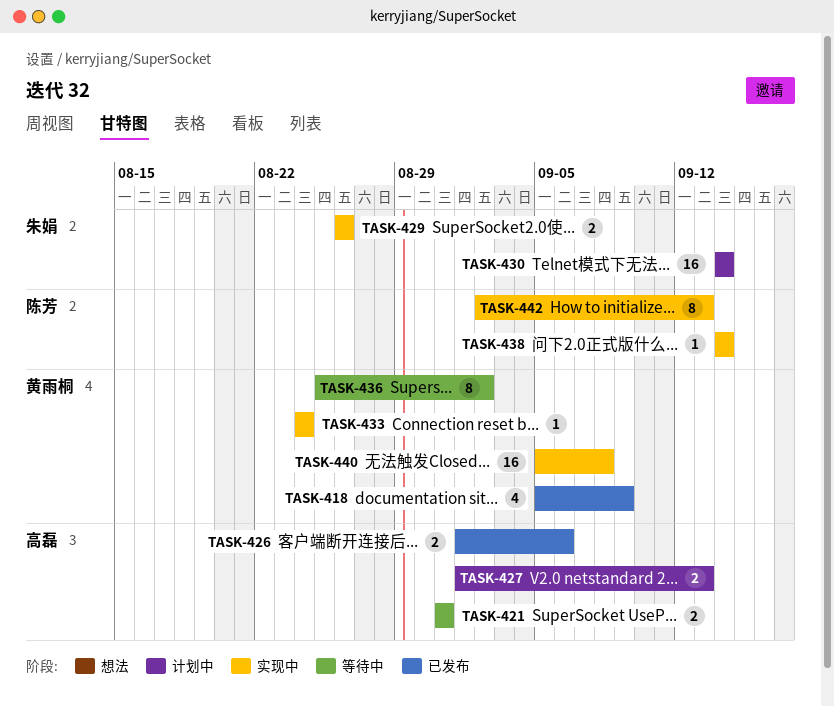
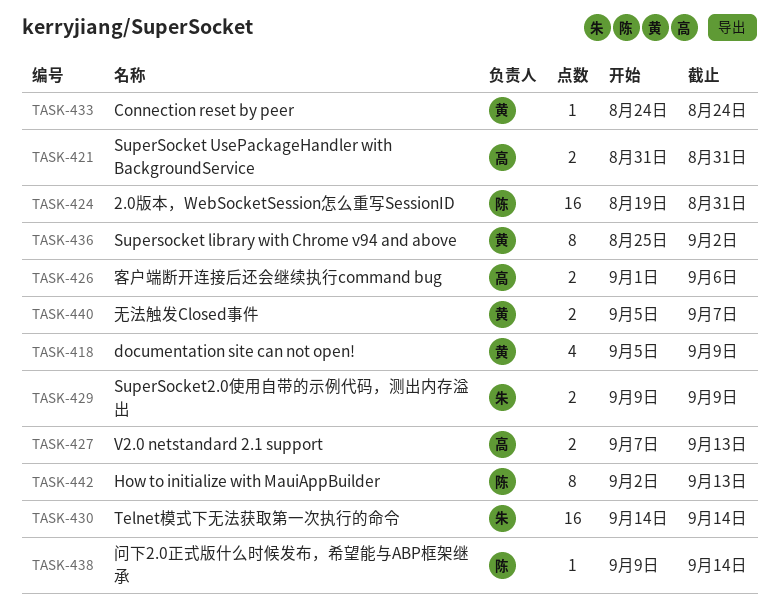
TASK-424: none -> present
TASK-427, start: Sep 1 -> Sep 7
TASK-429, start: Aug 26 -> Sep 9
TASK-429, due: Aug 26 -> Sep 9
TASK-438, start: Sep 14 -> Sep 9
TASK-440, estimate: 16 -> 2
TASK-440, due: Sep 8 -> Sep 7

